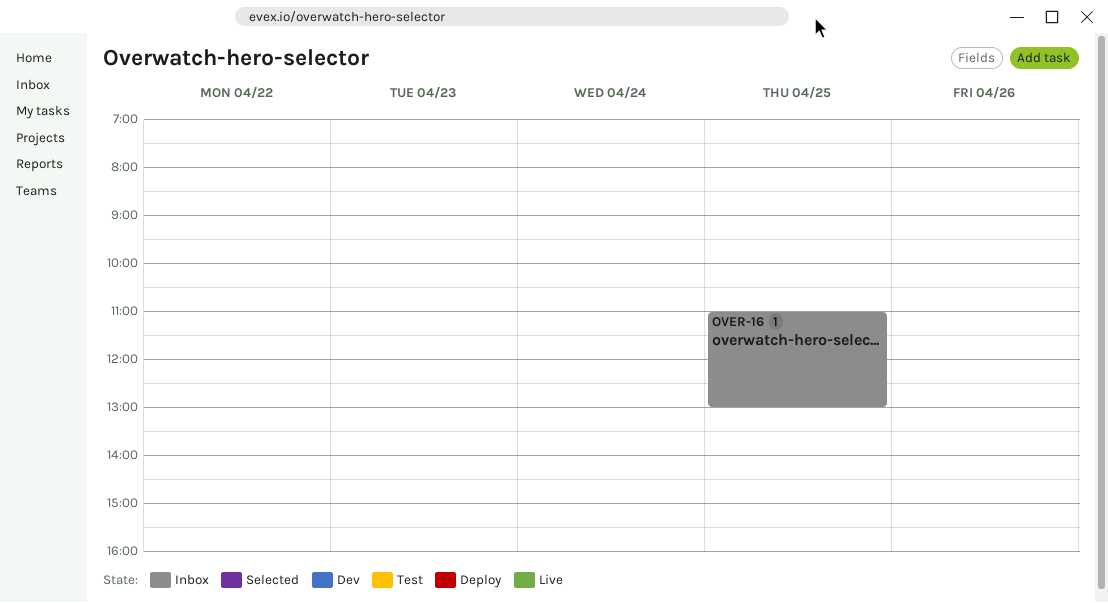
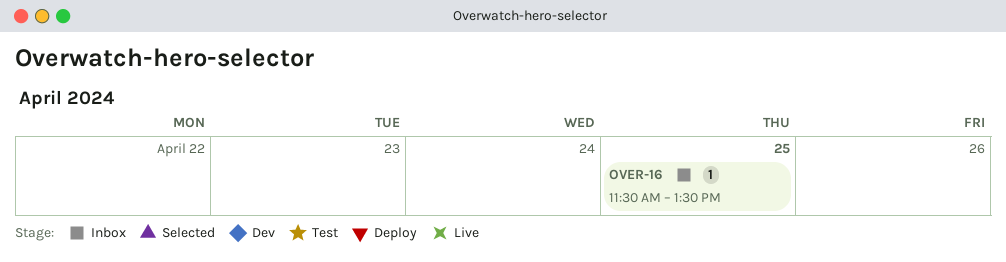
OVER-16, begins: 11:00 -> 11:30
OVER-16, ends: 13:00 -> 13:30

